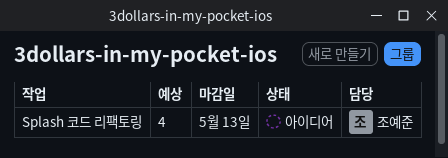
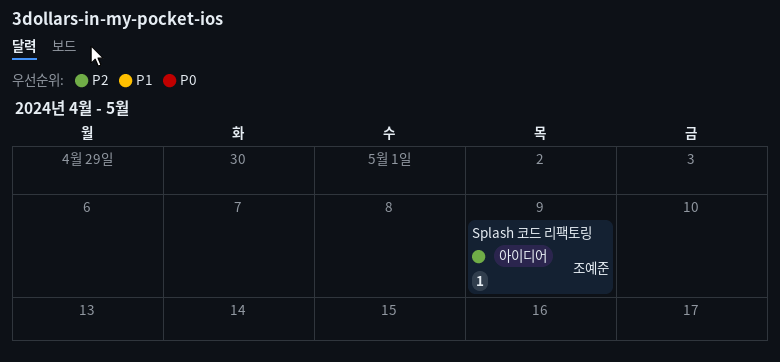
Splash 코드 리팩토링, estimate: 4 -> 1
Splash 코드 리팩토링, due: May 13 -> May 9

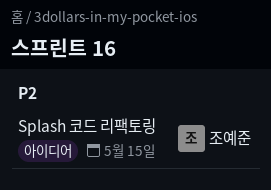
Splash 코드 리팩토링, due: May 9 -> May 15

